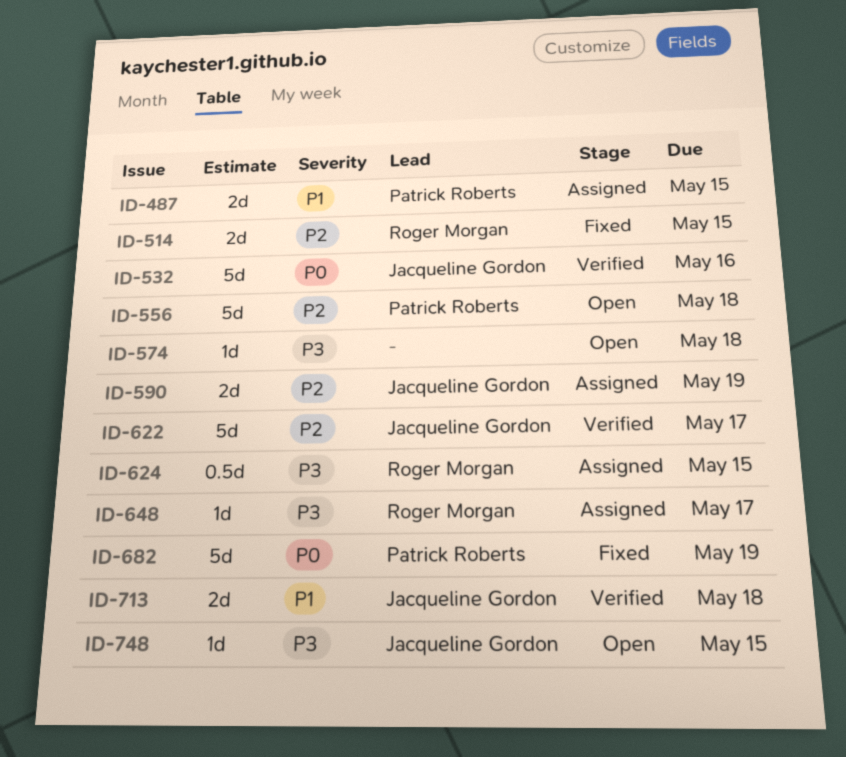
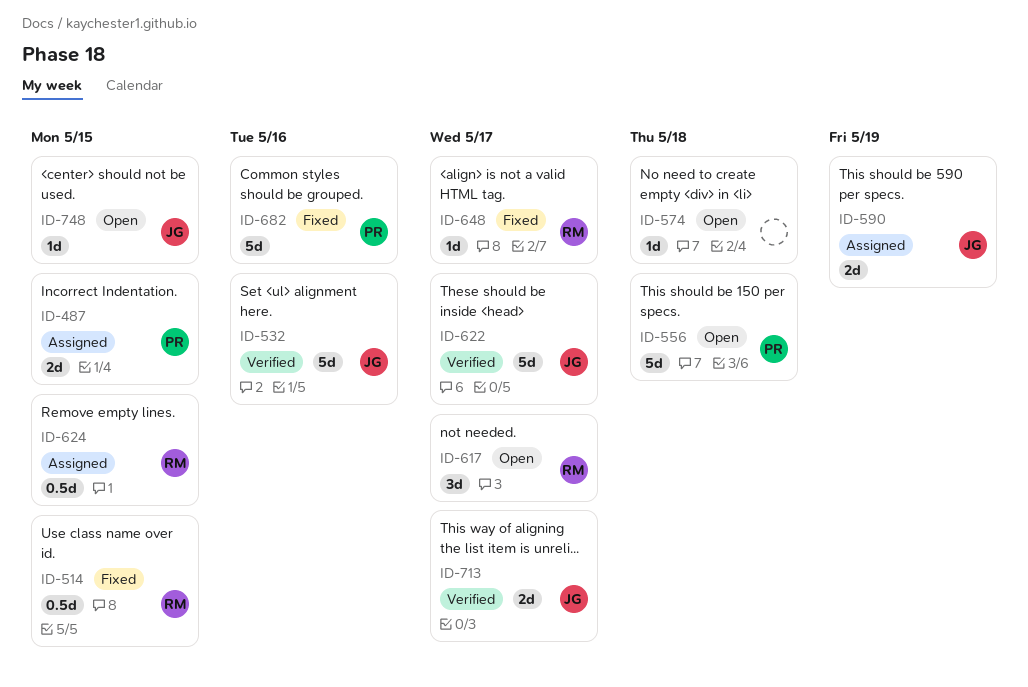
ID-514, estimate: 2d -> 0.5d
ID-617: none -> present
ID-648, status: Assigned -> Fixed
ID-682, due: May 19 -> May 16
ID-713, due: May 18 -> May 17

